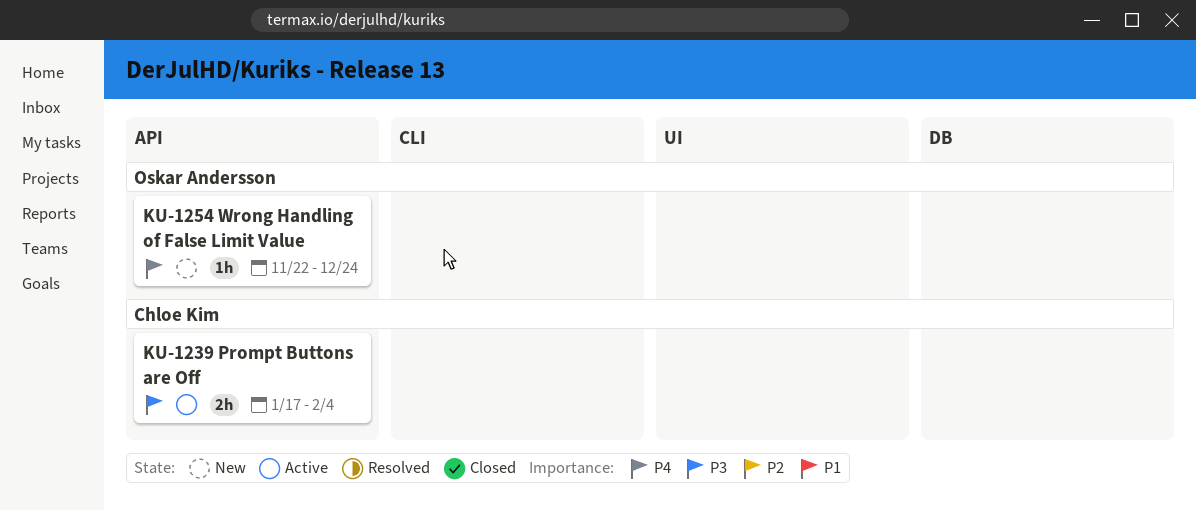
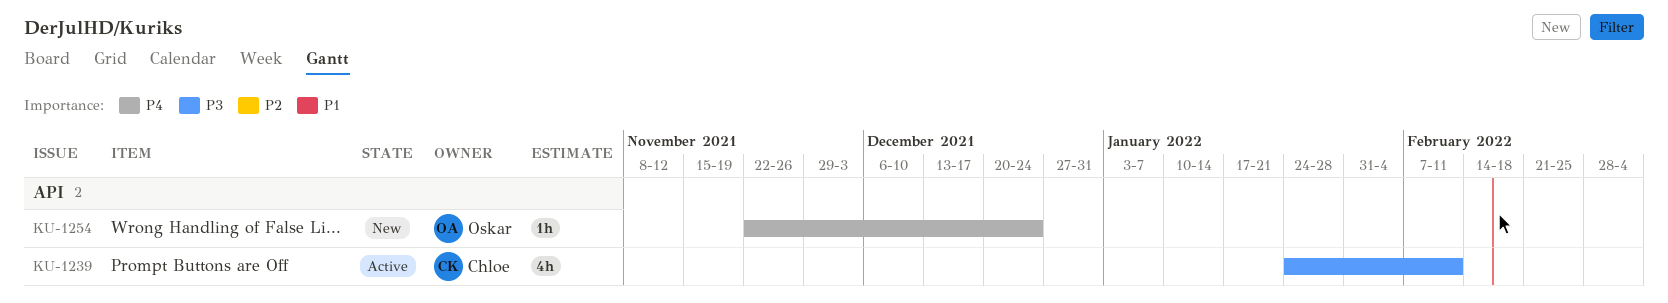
KU-1239, estimate: 2h -> 4h
KU-1239, start: Jan 17 -> Jan 24
KU-1239, due: Feb 4 -> Feb 11

